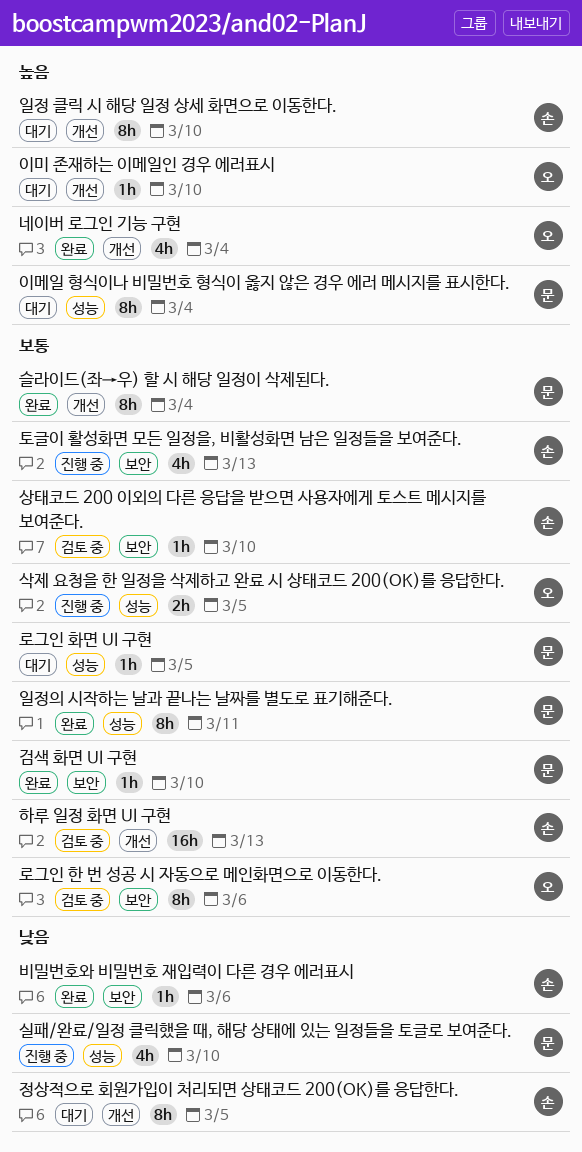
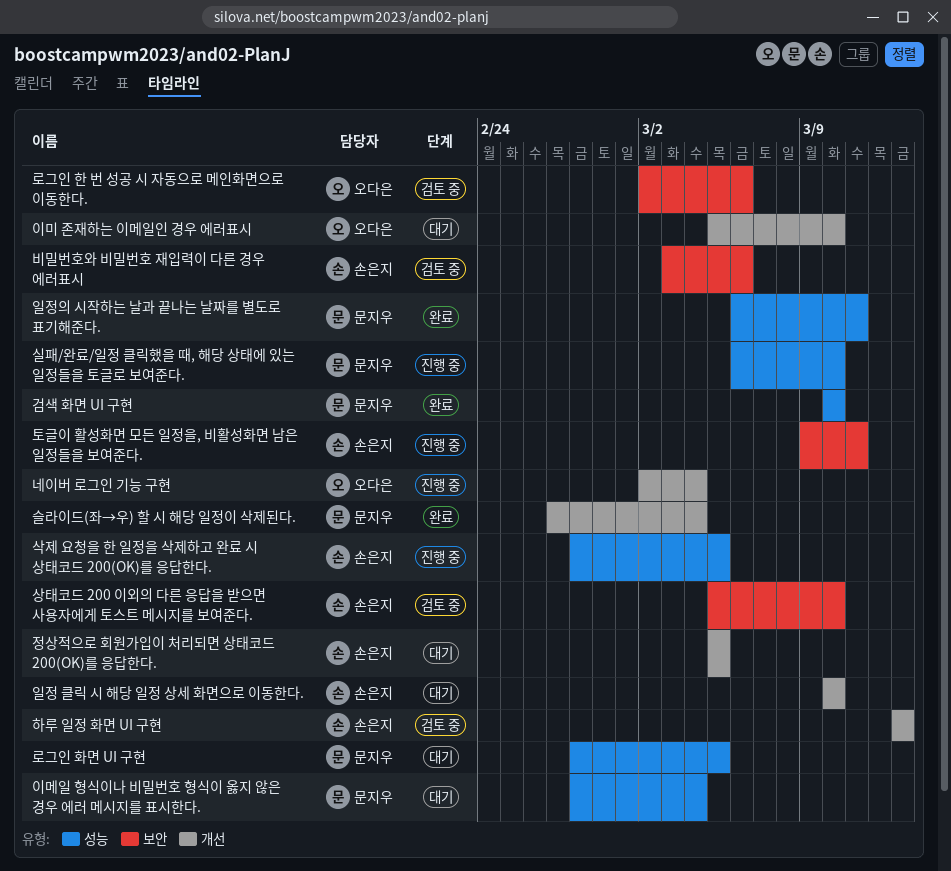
검색 화면 UI 구현, label: 보안 -> 성능
네이버 로그인 기능 구현, status: 완료 -> 진행 중
비밀번호와 비밀번호 재입력이 다른 경우 에러표시, status: 완료 -> 검토 중
삭제 요청을 한 일정을 삭제하고 완료 시 상태코드 200(OK)를 응답한다., owner: 오다은 -> 손은지
토글이 활성화면 모든 일정을, 비활성화면 남은 일정들을 보여준다., due: Mar 13 -> Mar 11

